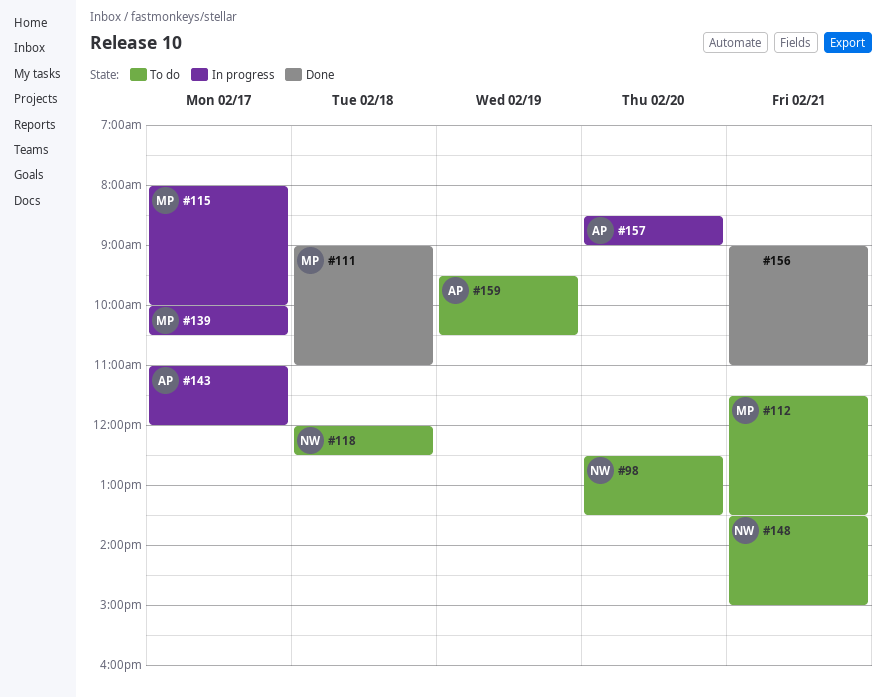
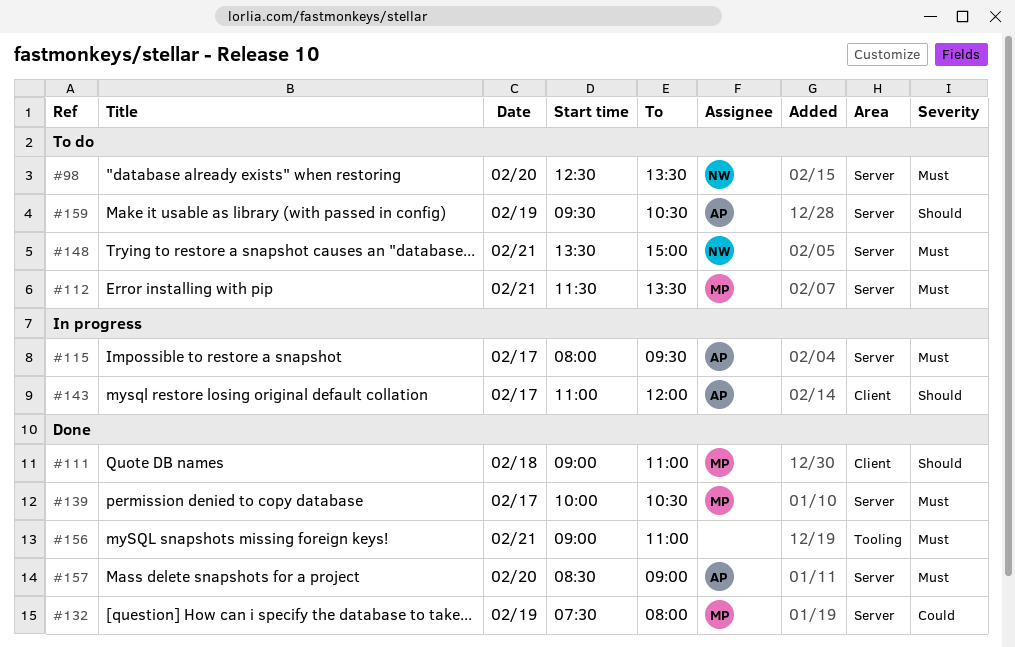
#115, owner: MP -> AP
#115, ends: 10:00 -> 09:30
#118: present -> none
#132: none -> present
#139, status: In progress -> Done
#157, status: In progress -> Done

